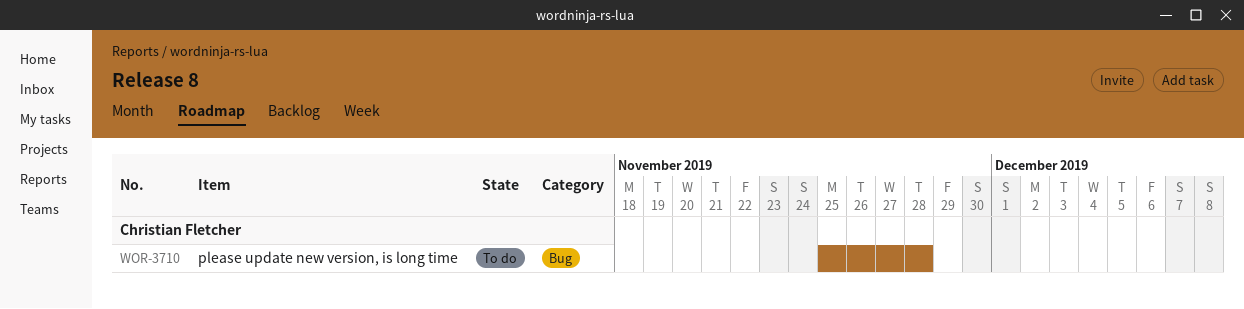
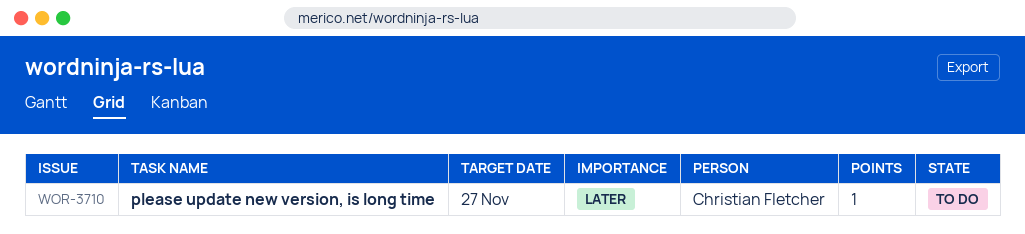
WOR-3710, due: Nov 28 -> Nov 27

